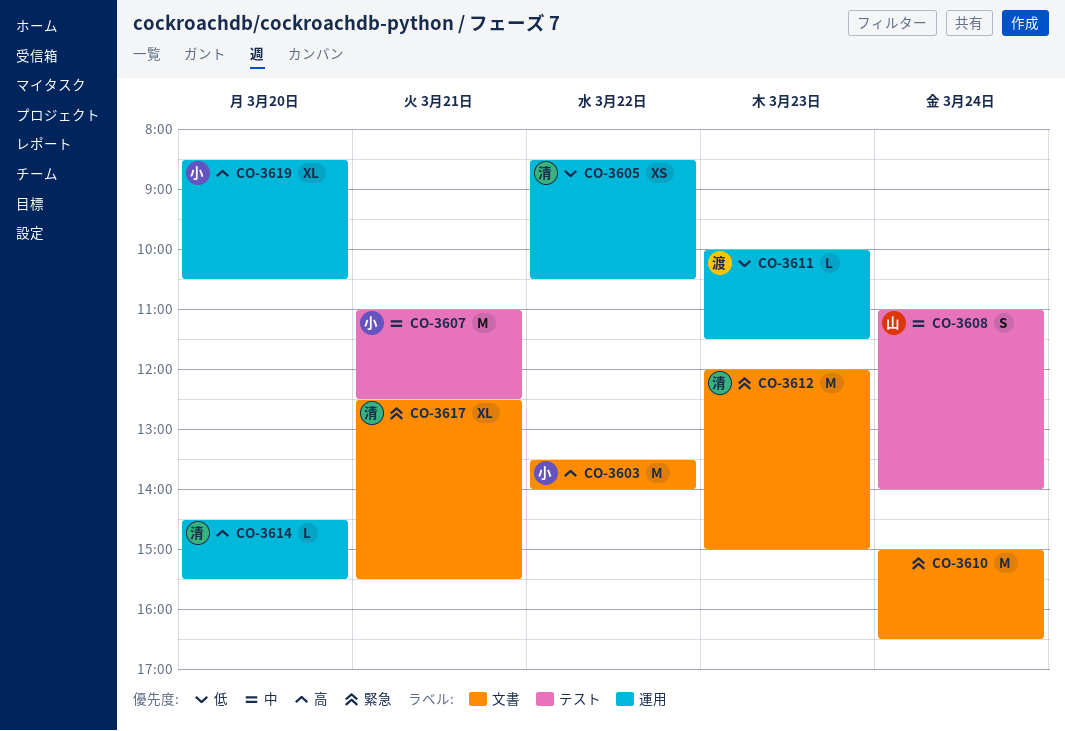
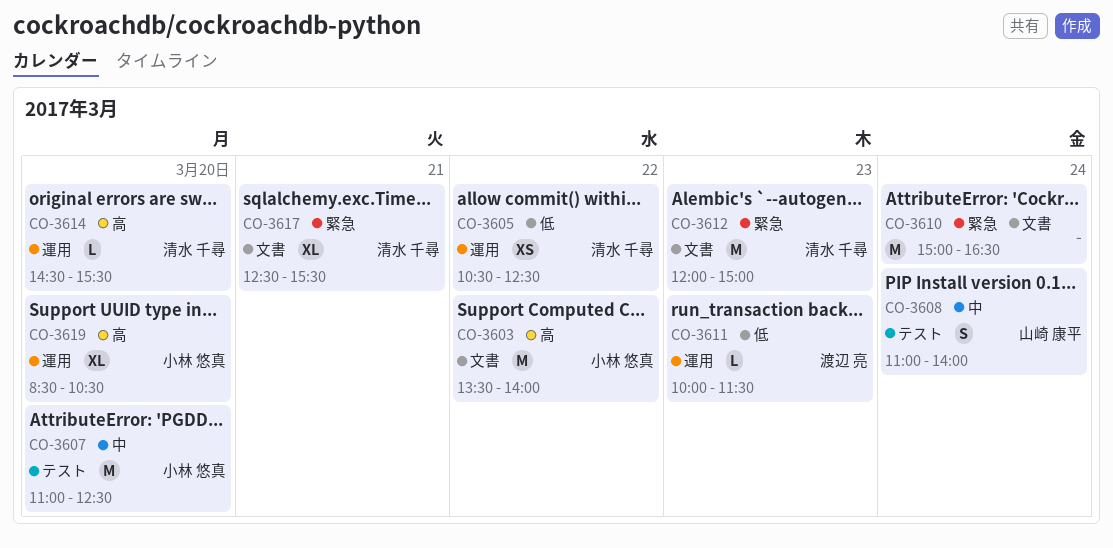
CO-3605, begins: 08:30 -> 10:30
CO-3605, ends: 10:30 -> 12:30
CO-3607, day: Mar 21 -> Mar 20

